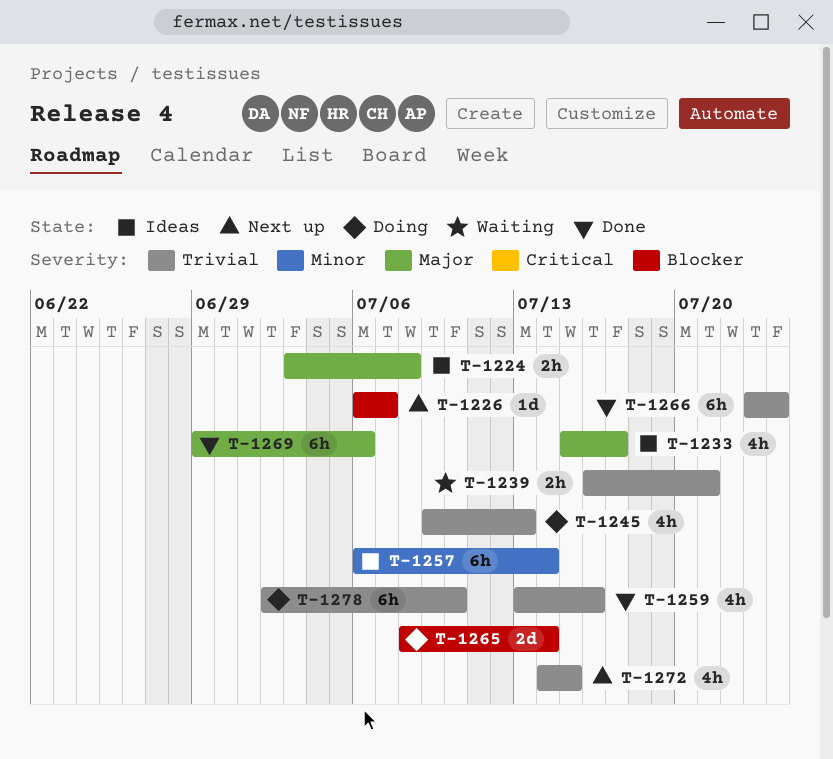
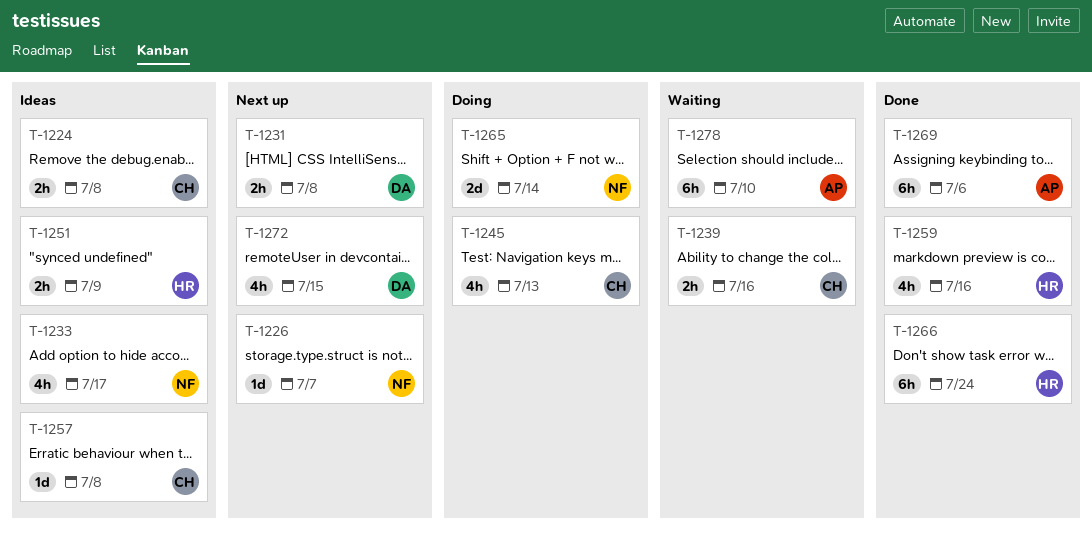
T-1231: none -> present
T-1239, due: Jul 21 -> Jul 16
T-1251: none -> present
T-1257, estimate: 6h -> 1d
T-1257, due: Jul 14 -> Jul 8
T-1278, status: Doing -> Waiting

